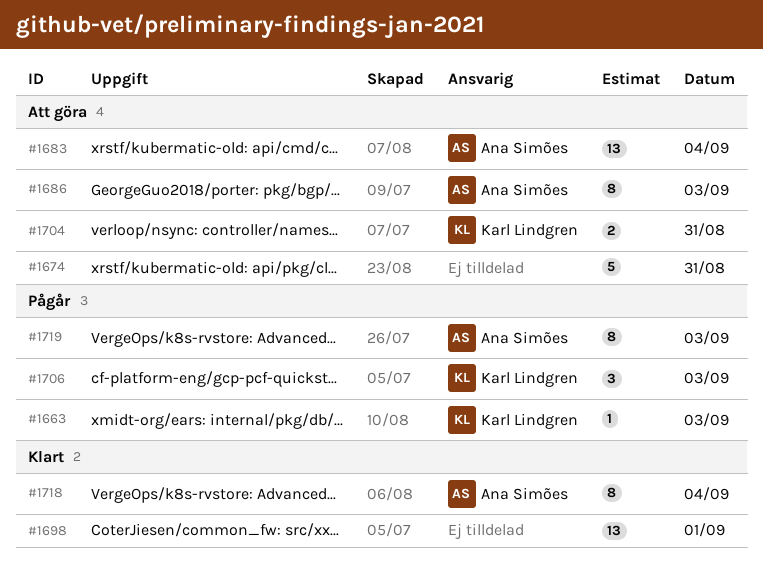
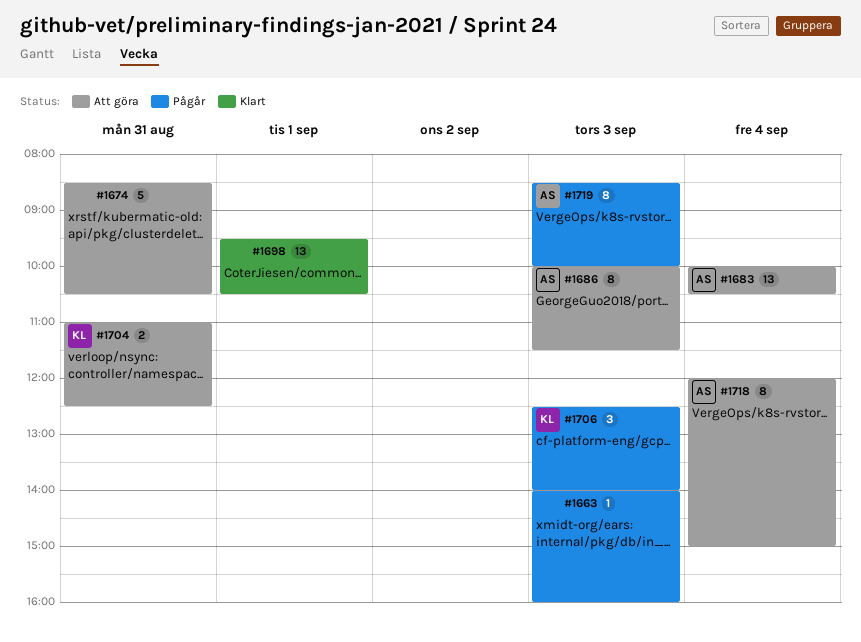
#1663, owner: Karl Lindgren -> none
#1718, status: Klart -> Att göra

